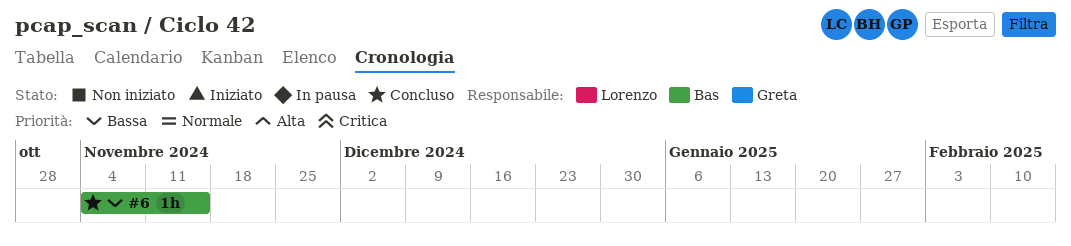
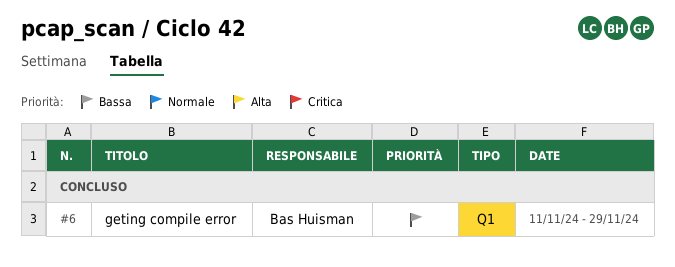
#6, start: Nov 4 -> Nov 11
#6, due: Nov 15 -> Nov 29

